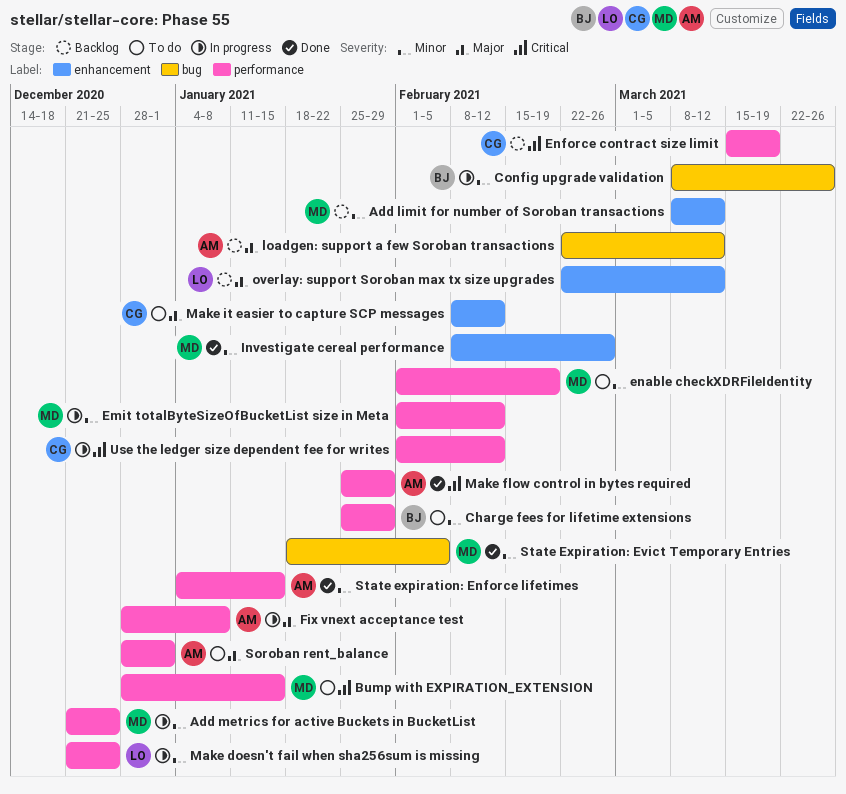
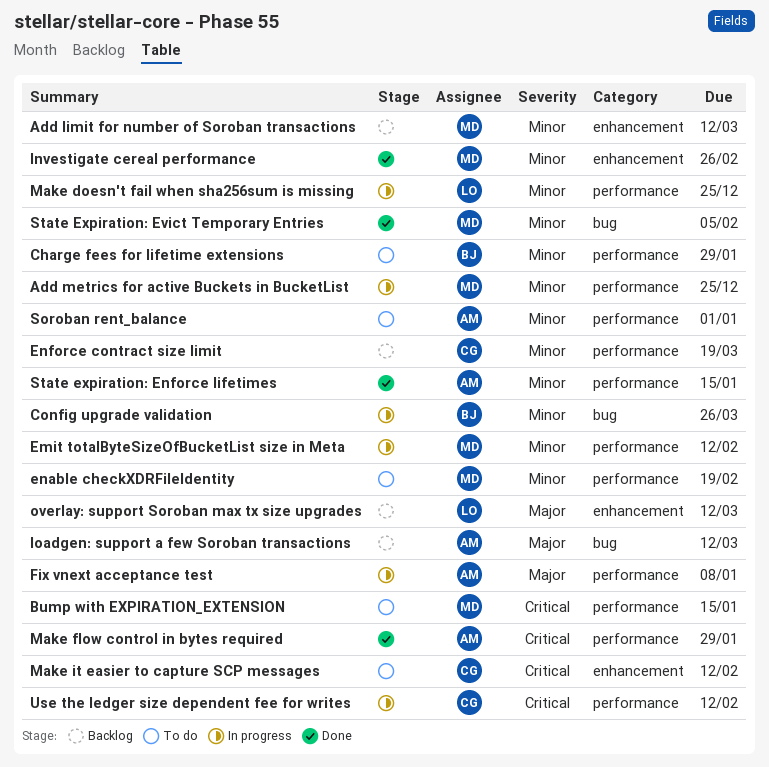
Enforce contract size limit, priority: Critical -> Minor
Make it easier to capture SCP messages, priority: Major -> Critical
Soroban rent_balance, priority: Major -> Minor

